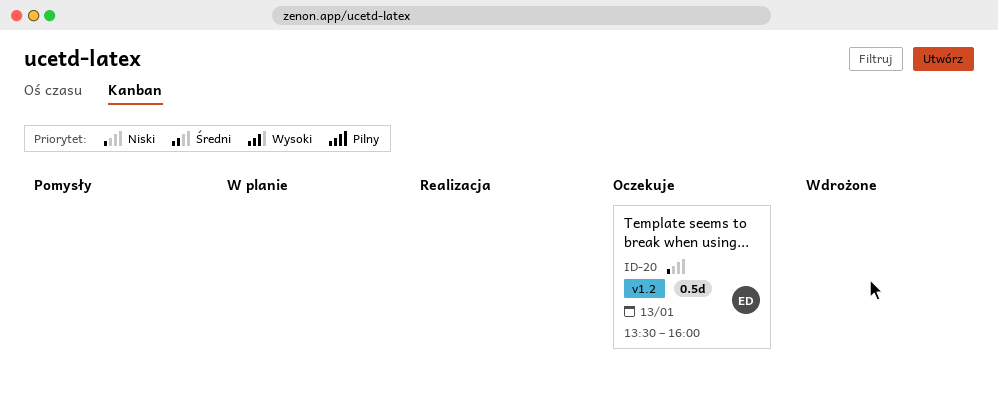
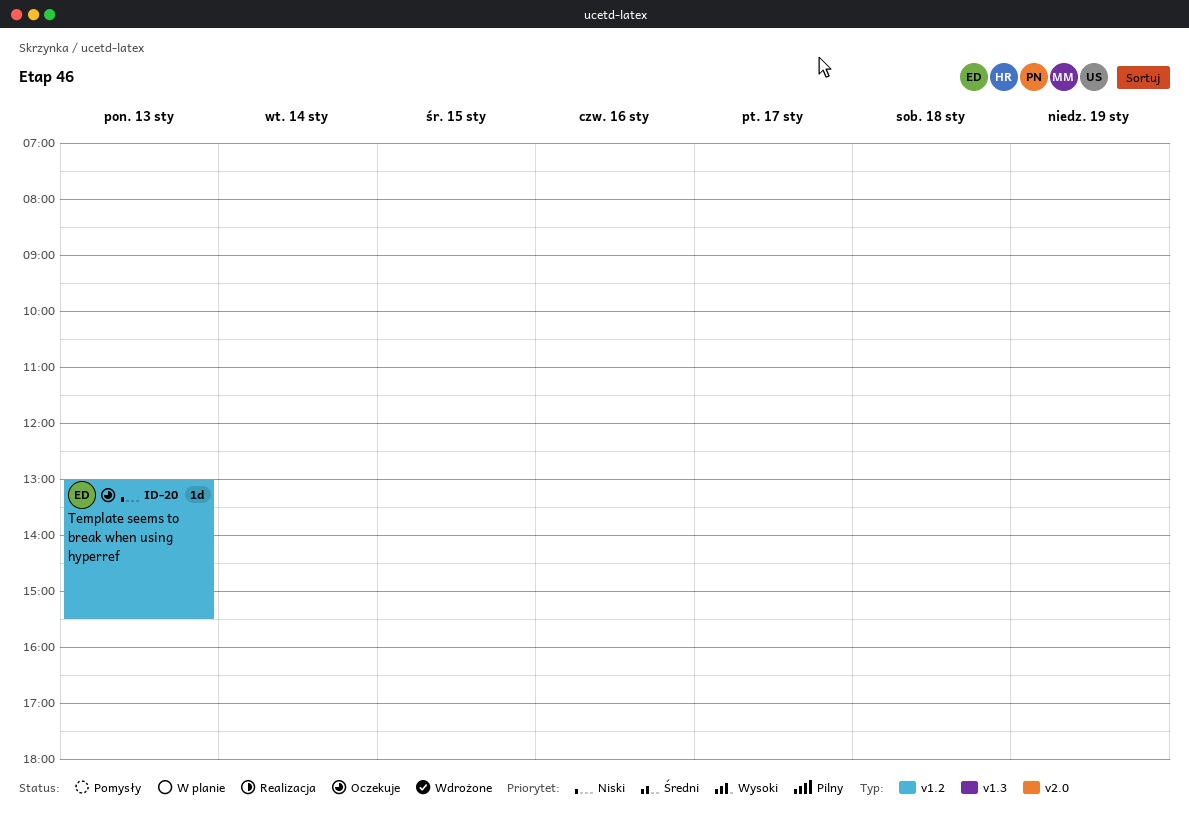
ID-20, estimate: 0.5d -> 1d
ID-20, begins: 13:30 -> 13:00
ID-20, ends: 16:00 -> 15:30

